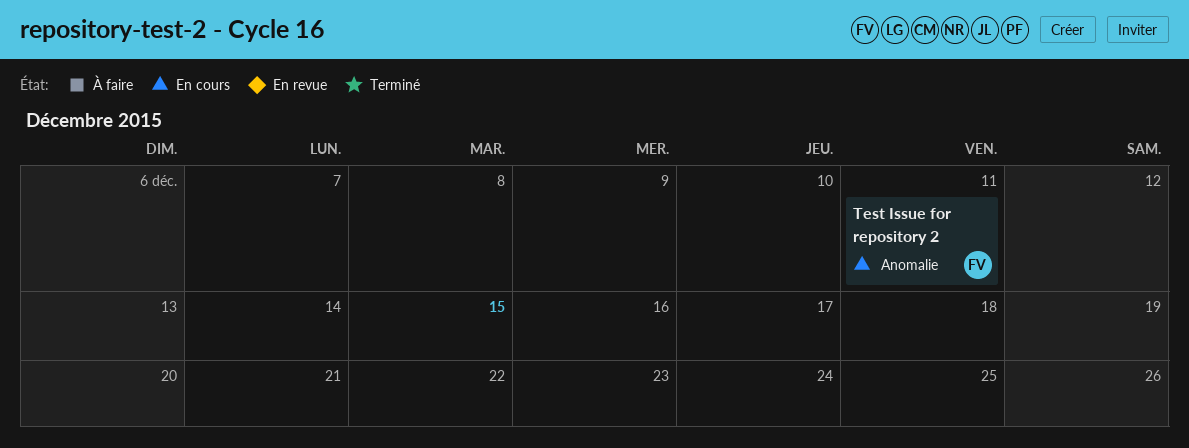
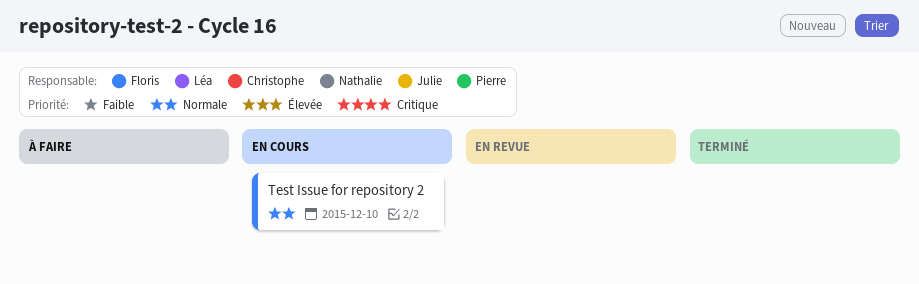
Test Issue for repository 2, due: Dec 11 -> Dec 10

